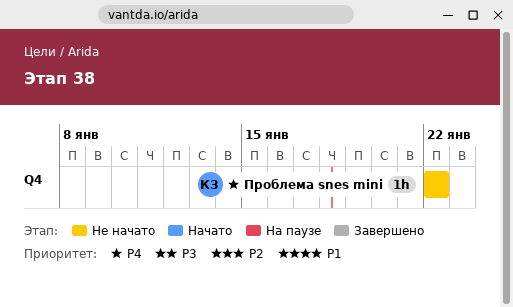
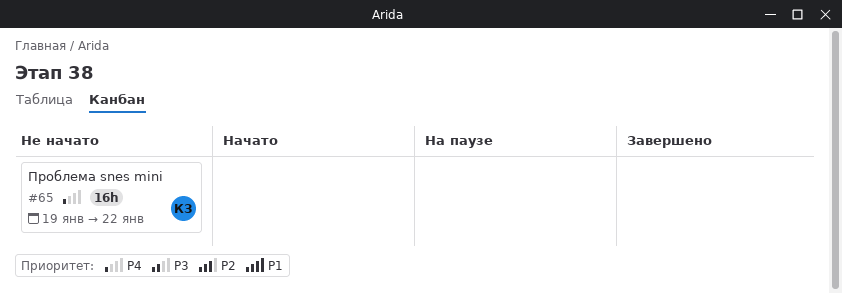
Проблема snes mini, estimate: 1h -> 16h
Проблема snes mini, start: Jan 22 -> Jan 19

